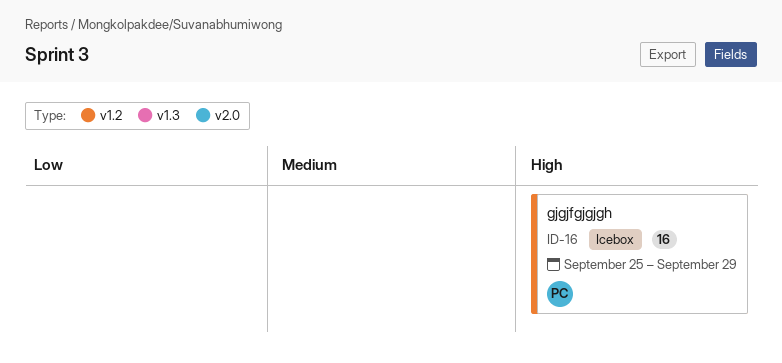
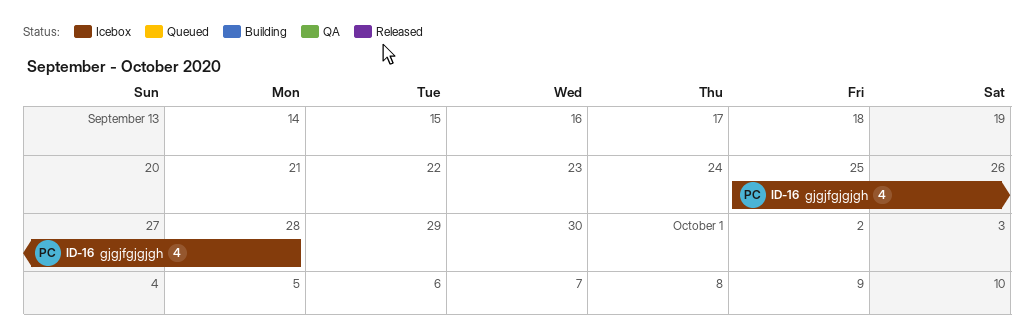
ID-16, estimate: 16 -> 4
ID-16, due: Sep 29 -> Sep 28

